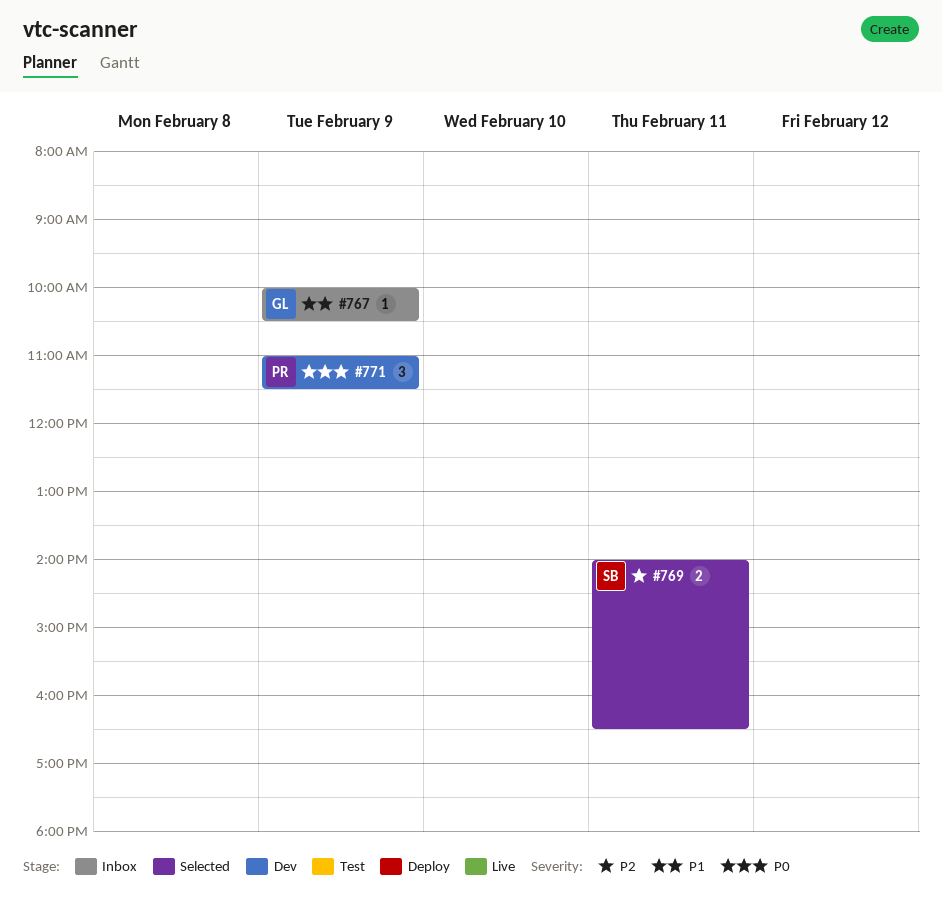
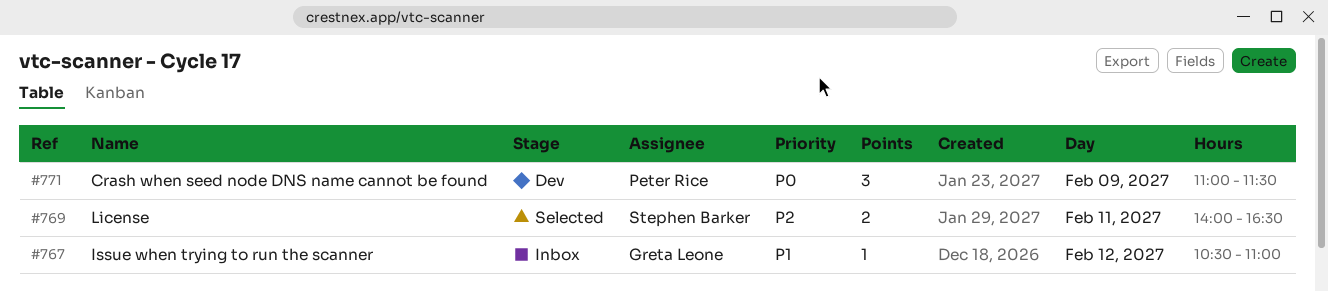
#767, day: Feb 9 -> Feb 12
#767, begins: 10:00 -> 10:30
#767, ends: 10:30 -> 11:00

